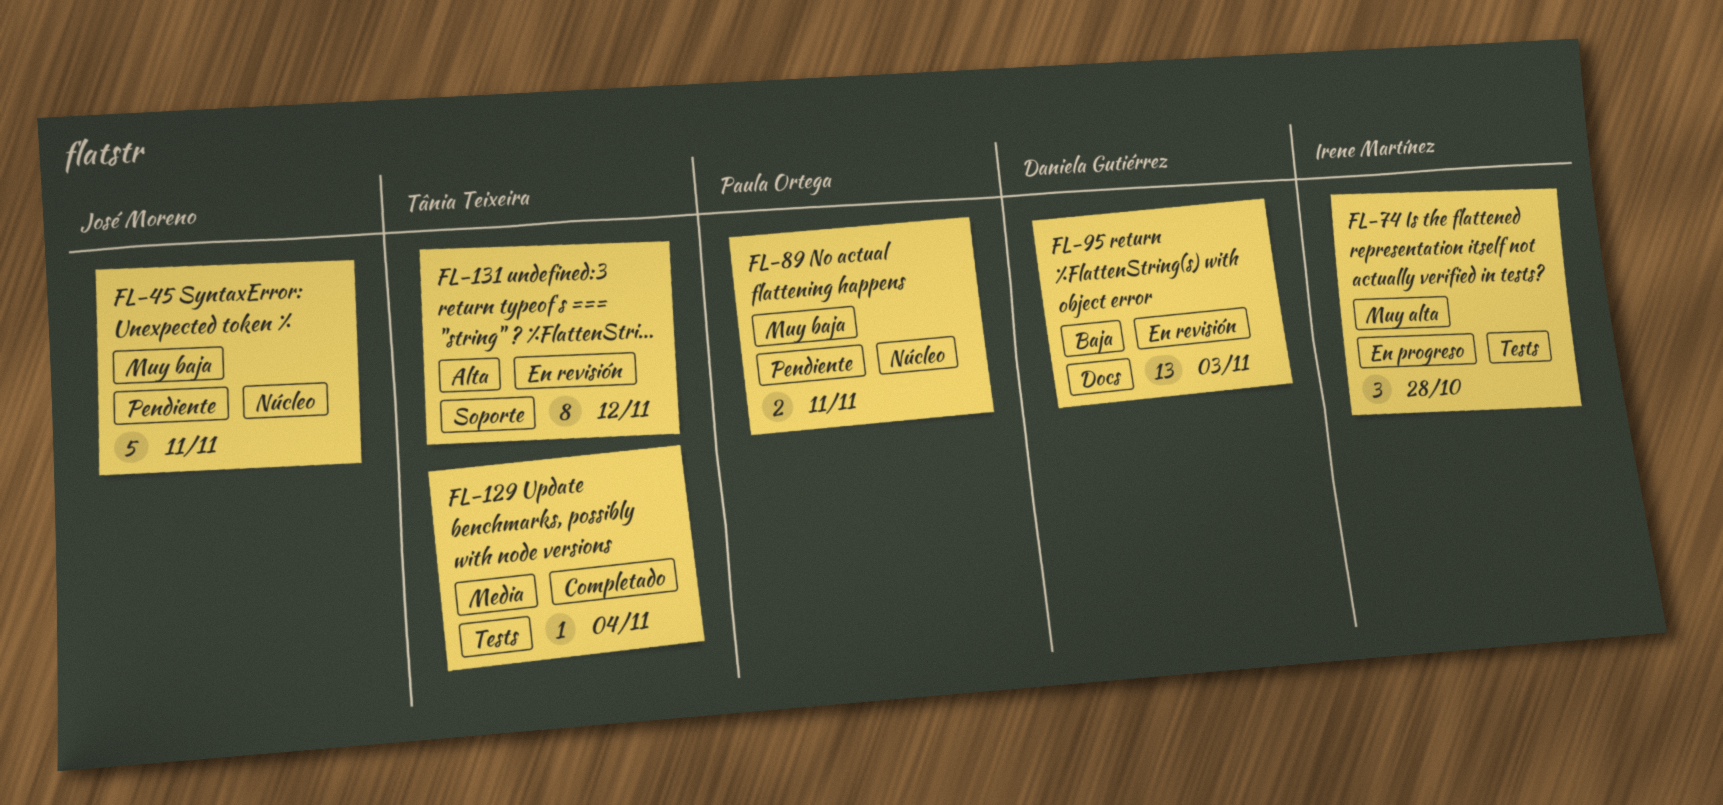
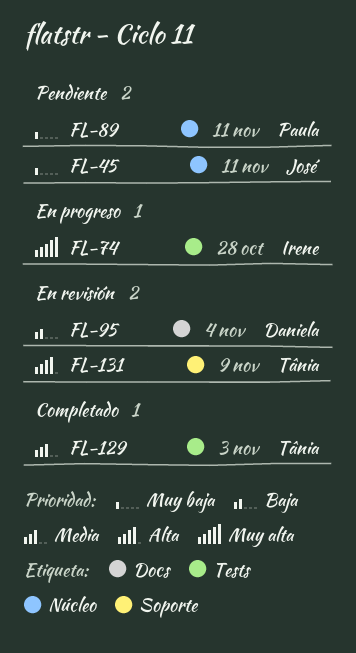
FL-95, due: Nov 3 -> Nov 4
FL-129, due: Nov 4 -> Nov 3
FL-131, due: Nov 12 -> Nov 9

